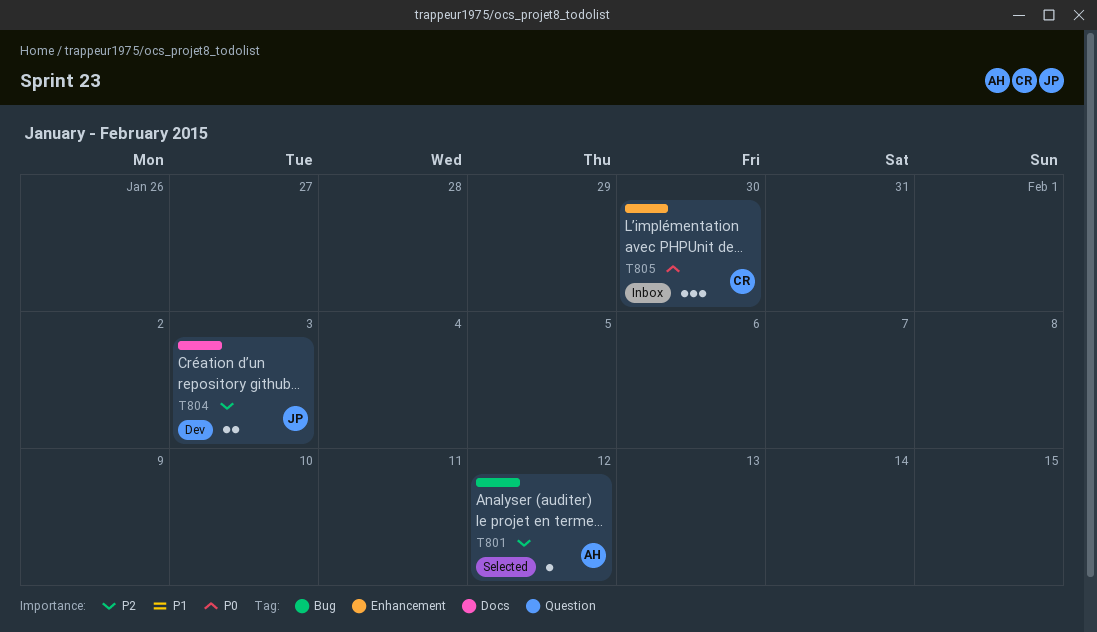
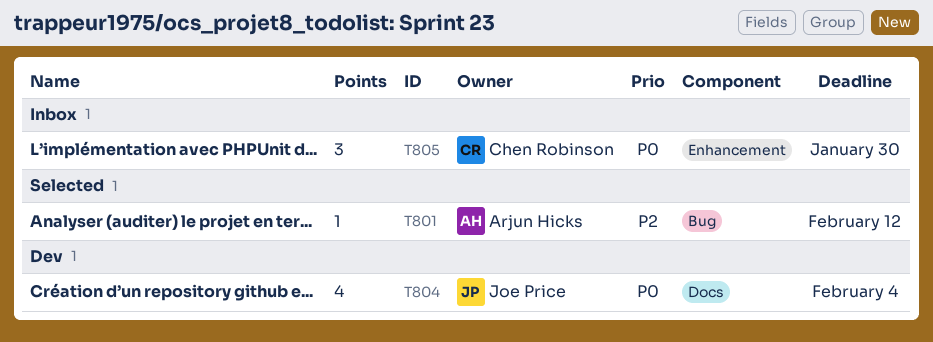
T804, priority: P2 -> P0
T804, estimate: 2 -> 4
T804, due: Feb 3 -> Feb 4

